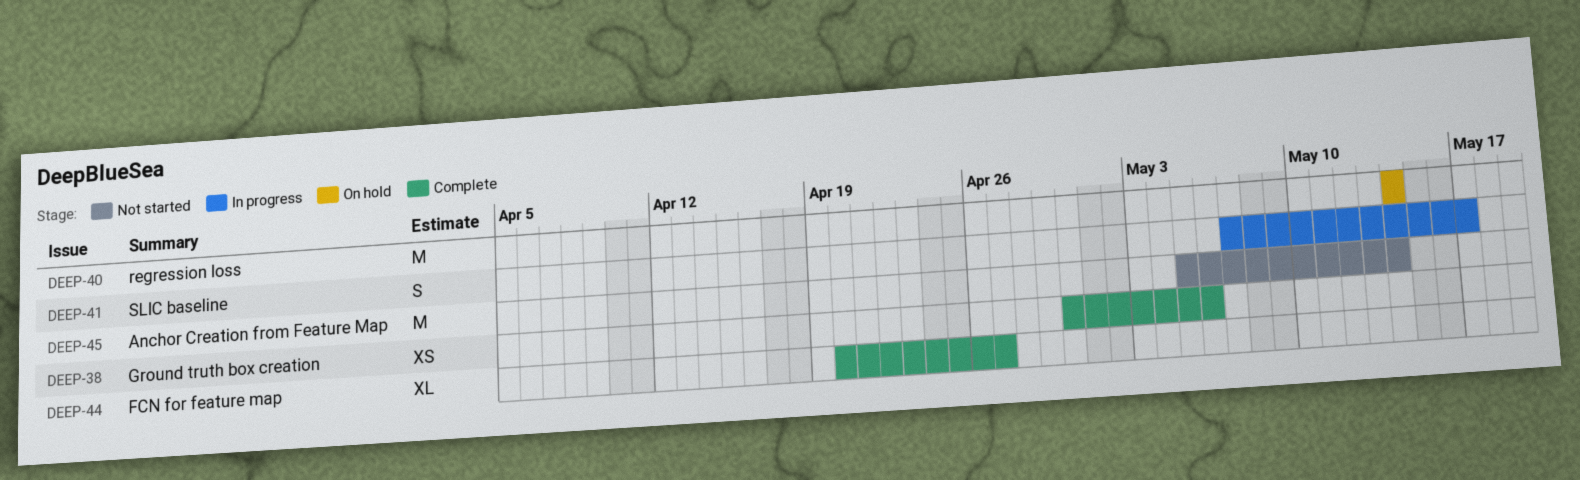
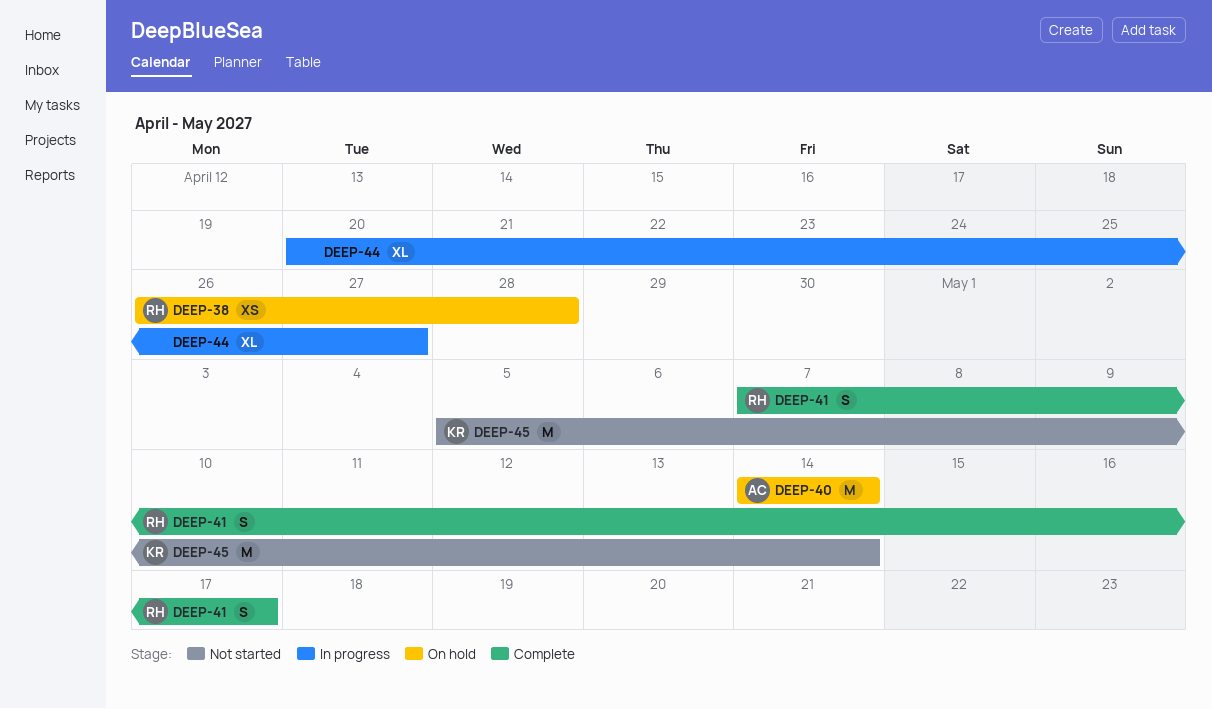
DEEP-38, status: Complete -> On hold
DEEP-38, start: Apr 30 -> Apr 26
DEEP-38, due: May 6 -> Apr 28
DEEP-41, status: In progress -> Complete
DEEP-44, status: Complete -> In progress

